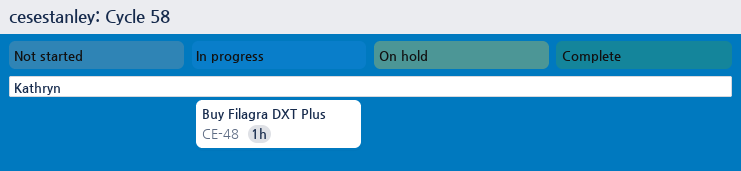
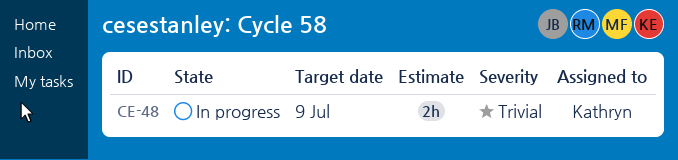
CE-48, estimate: 1h -> 2h

